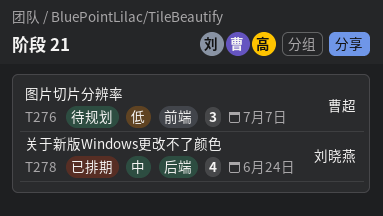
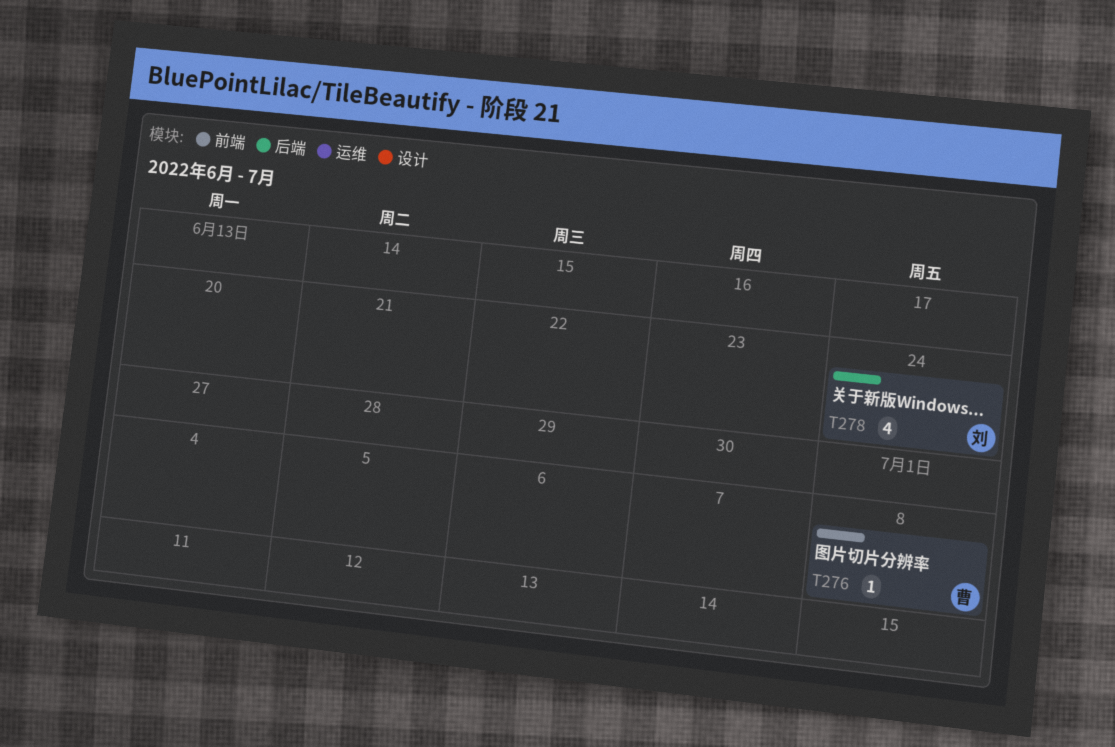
T276, estimate: 3 -> 1
T276, due: Jul 7 -> Jul 8

